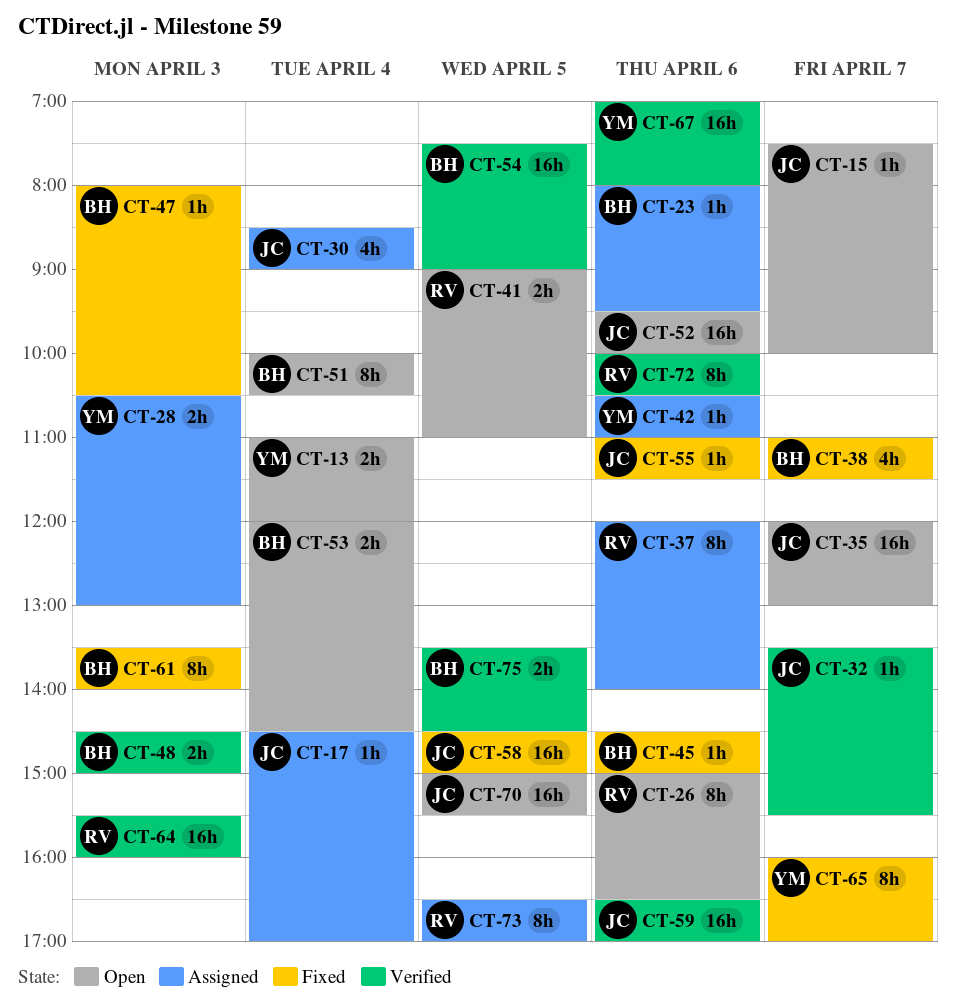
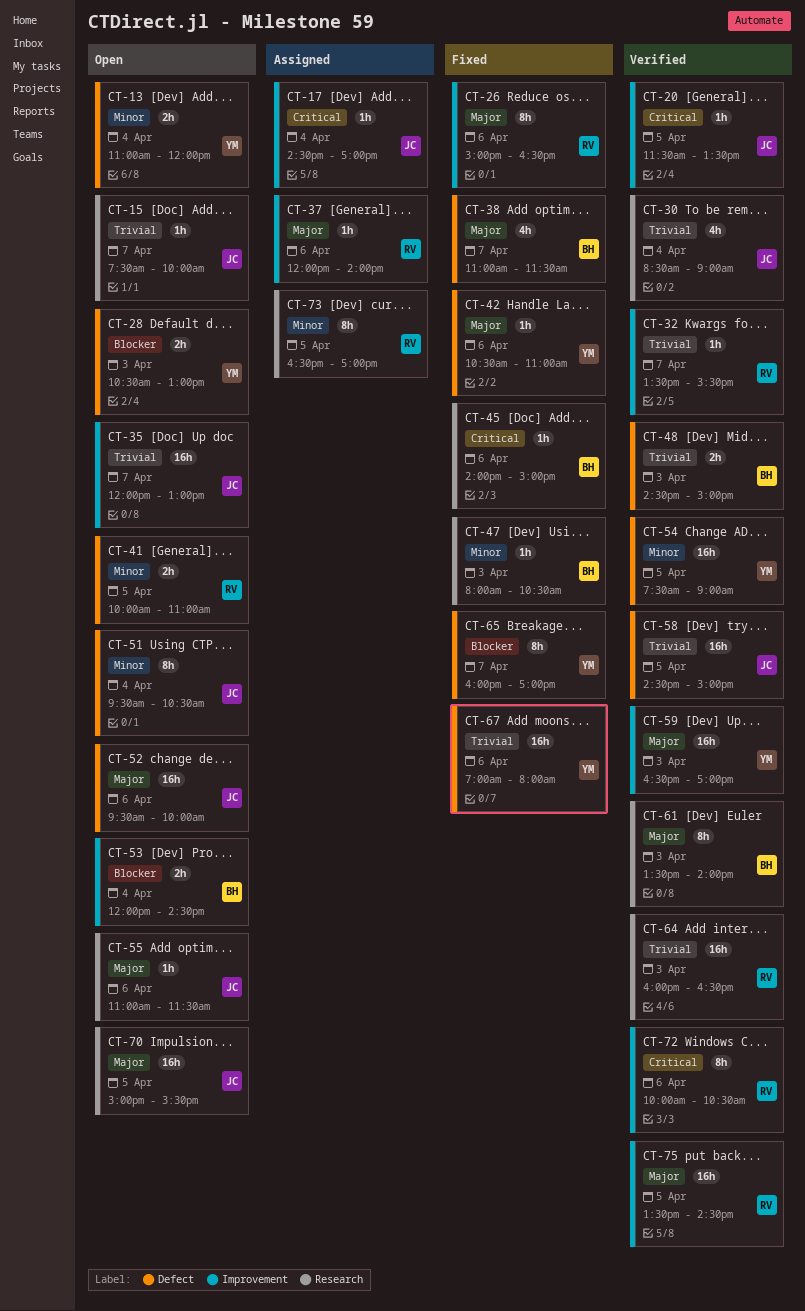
CT-20: none -> present
CT-23: present -> none
CT-26, status: Open -> Fixed
CT-28, status: Assigned -> Open
CT-30, status: Assigned -> Verified
CT-32, owner: JC -> RV
CT-37, estimate: 8h -> 1h
CT-41, begins: 09:00 -> 10:00
CT-42, status: Assigned -> Fixed
CT-45, begins: 14:30 -> 14:00
CT-51, owner: BH -> JC
CT-51, begins: 10:00 -> 09:30
CT-54, owner: BH -> YM
CT-55, status: Fixed -> Open
CT-58, status: Fixed -> Verified
CT-59, owner: JC -> YM
CT-59, day: Apr 6 -> Apr 3
CT-61, status: Fixed -> Verified
CT-64, begins: 15:30 -> 16:00
CT-64, ends: 16:00 -> 16:30
CT-67, status: Verified -> Fixed
CT-75, owner: BH -> RV
CT-75, estimate: 2h -> 16h

